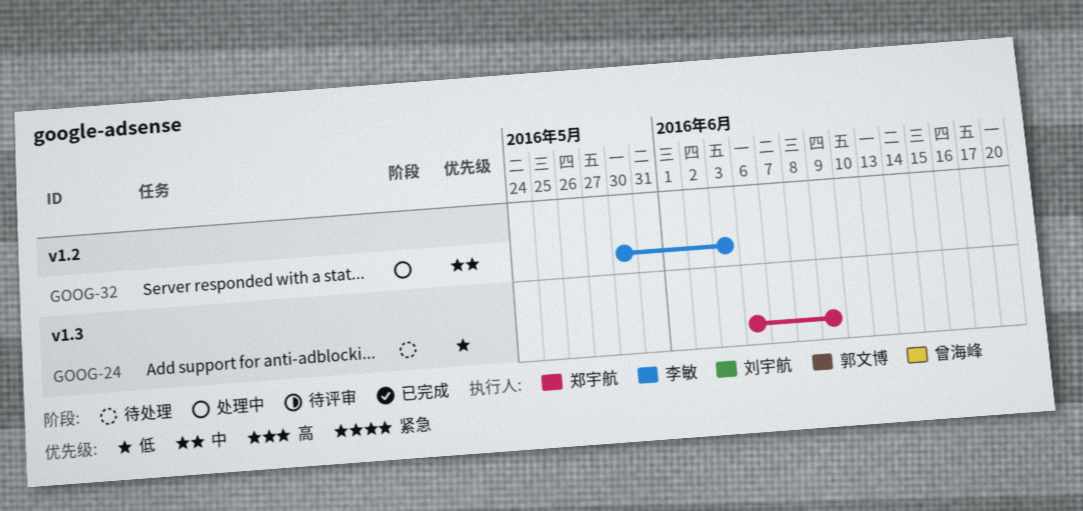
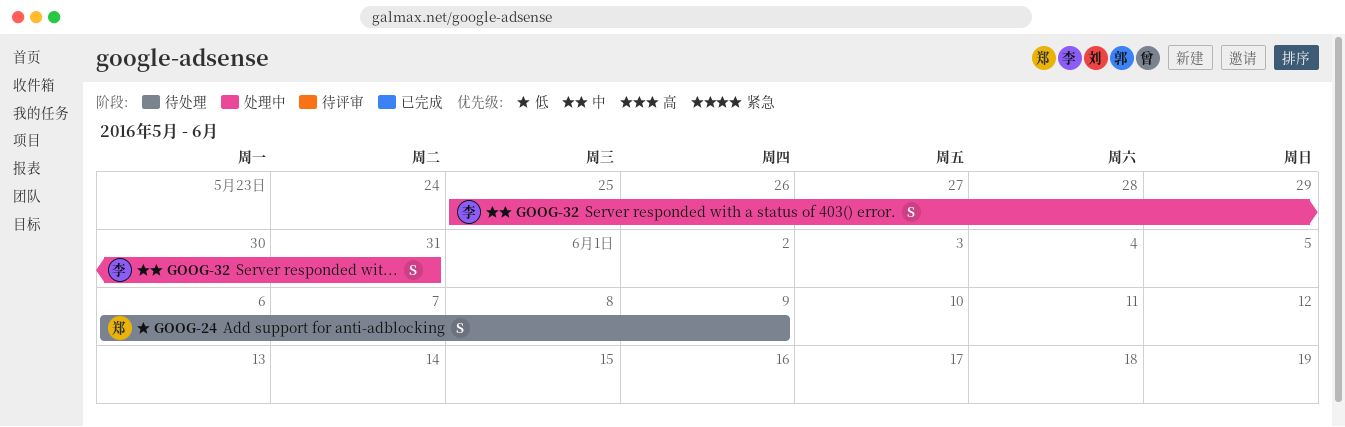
GOOG-32, start: May 30 -> May 25
GOOG-32, due: Jun 3 -> May 31

